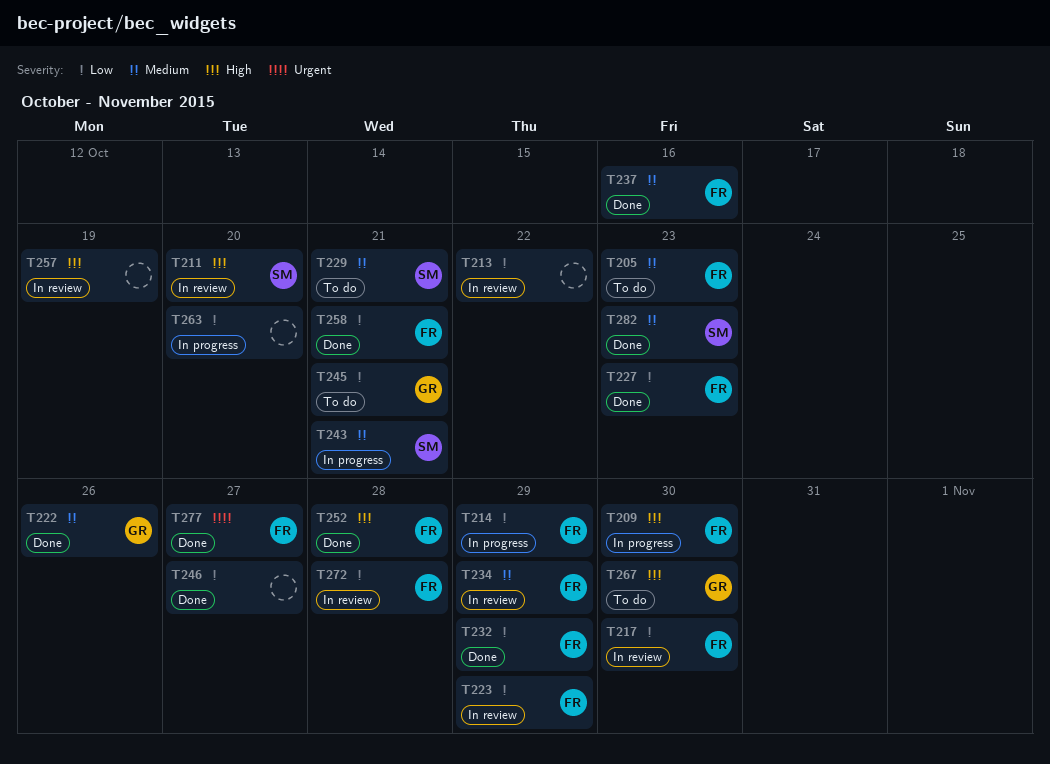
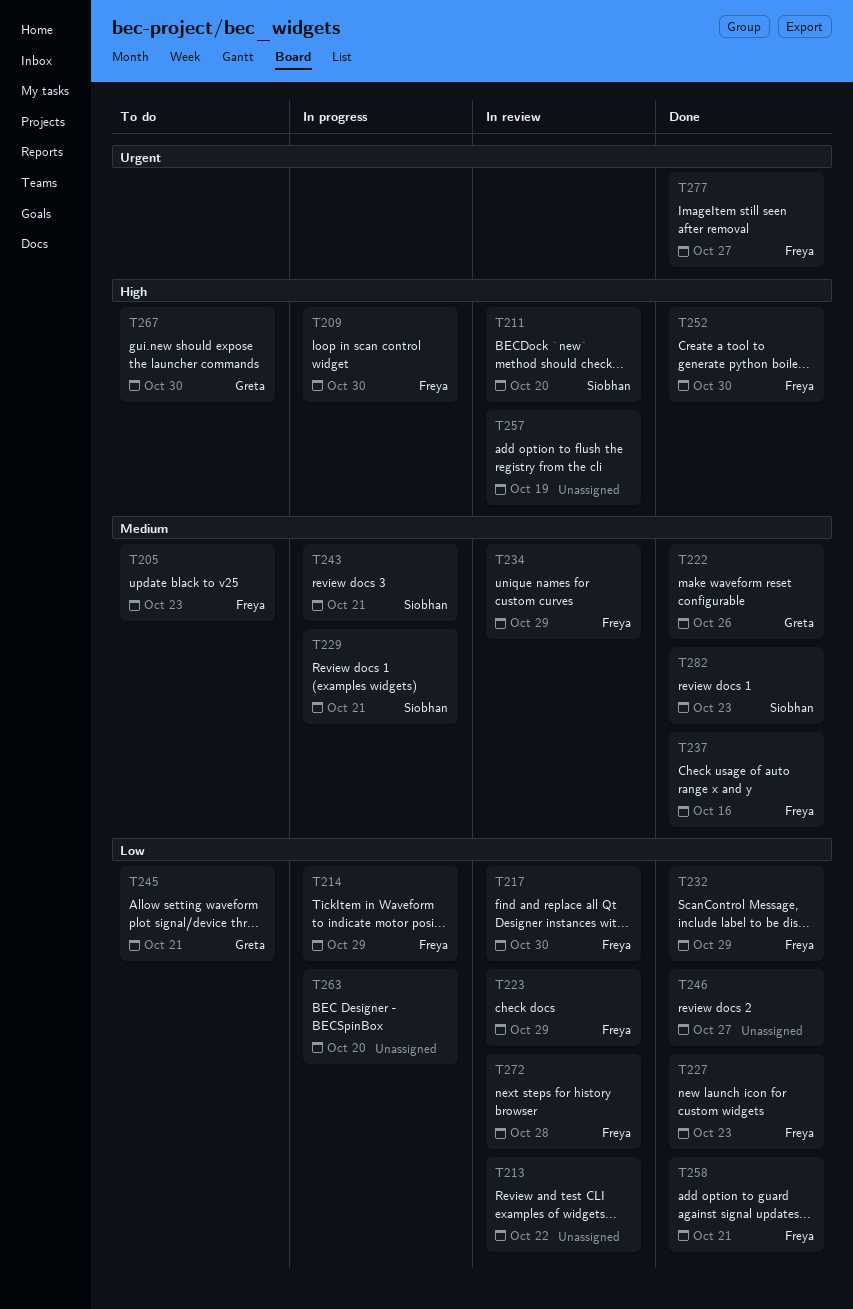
T229, status: To do -> In progress
T252, due: Oct 28 -> Oct 30

